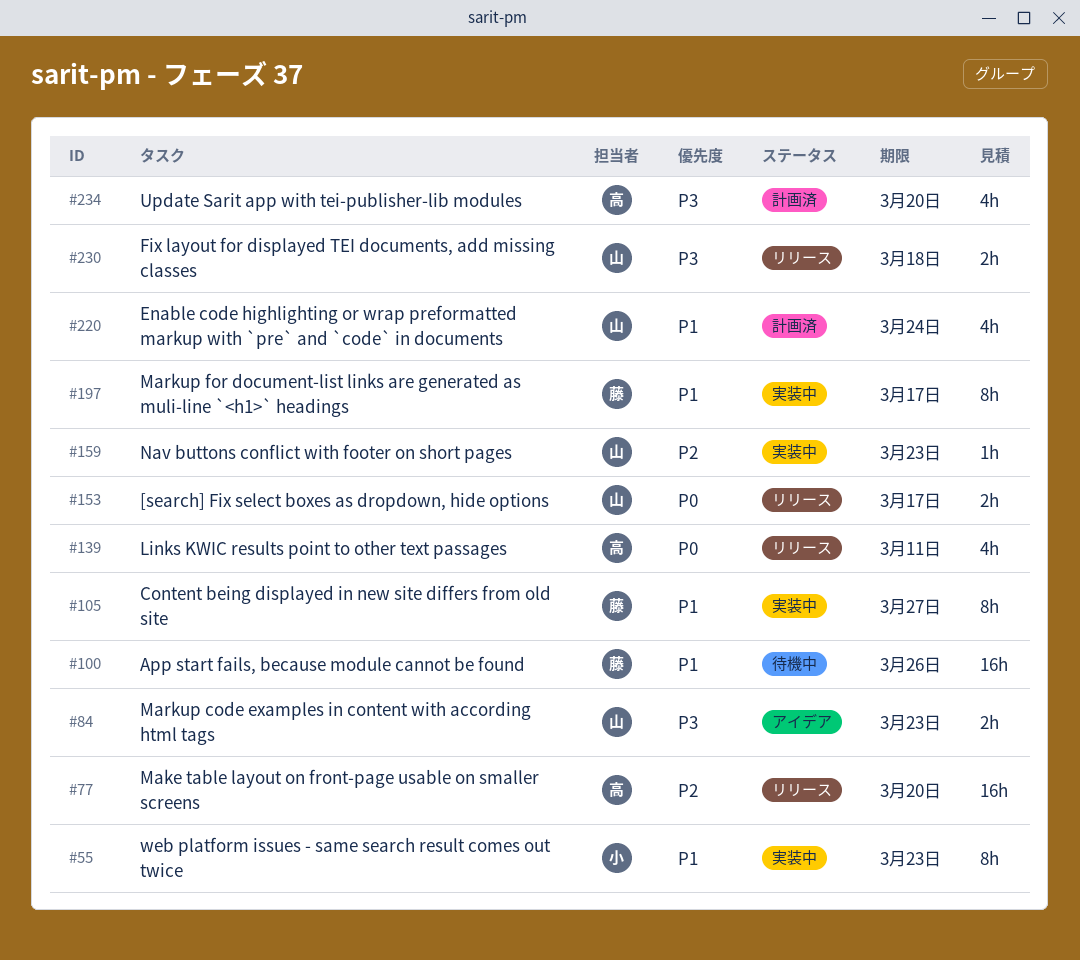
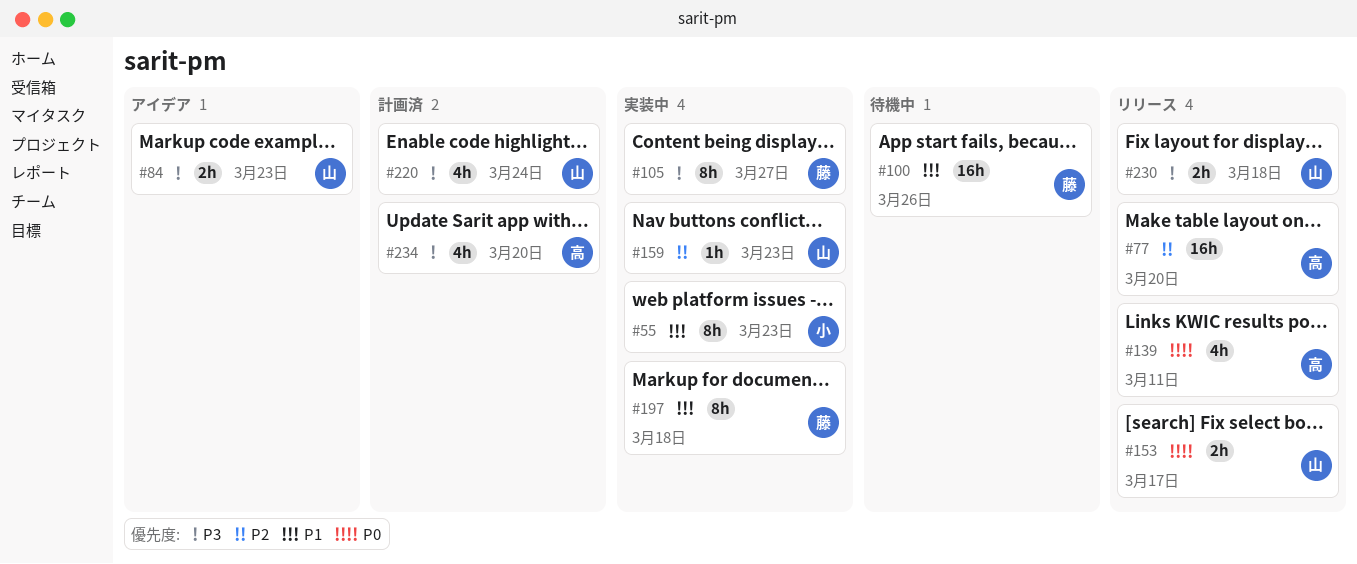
#105, priority: P1 -> P3
#197, due: Mar 17 -> Mar 18
#220, priority: P1 -> P3

